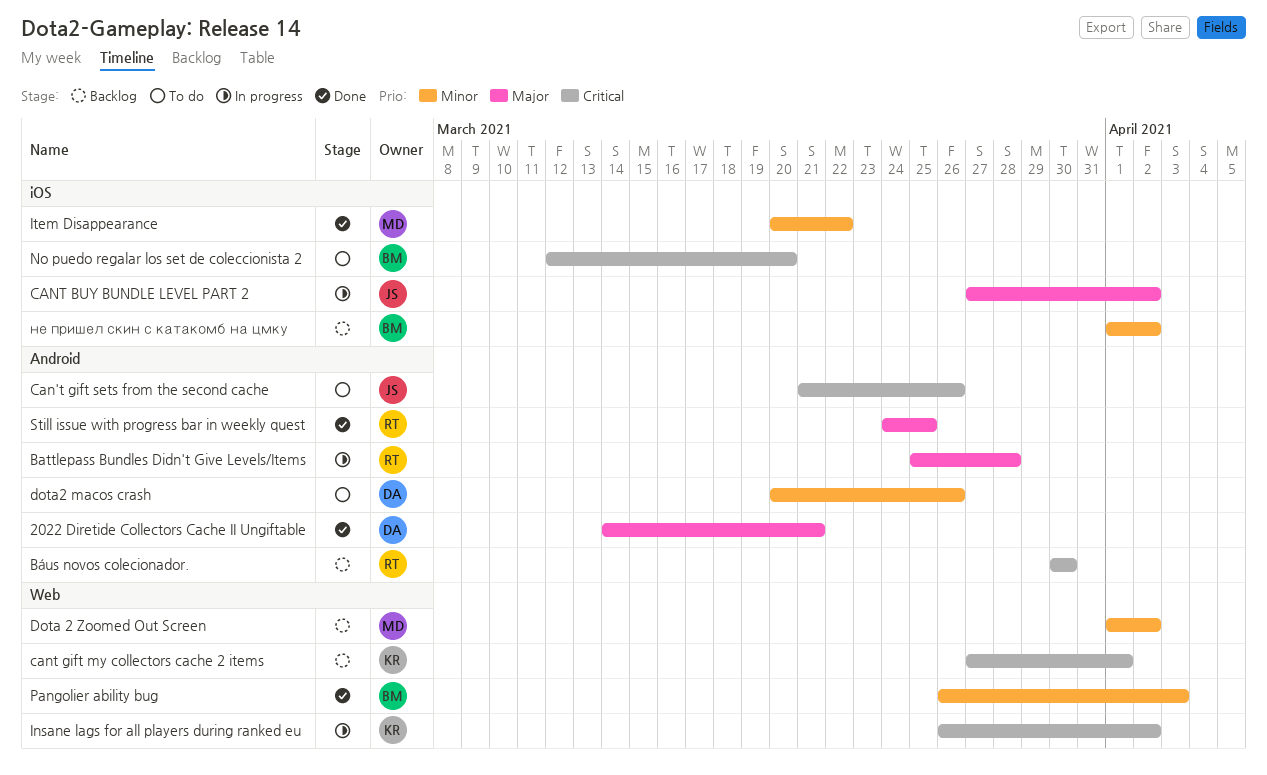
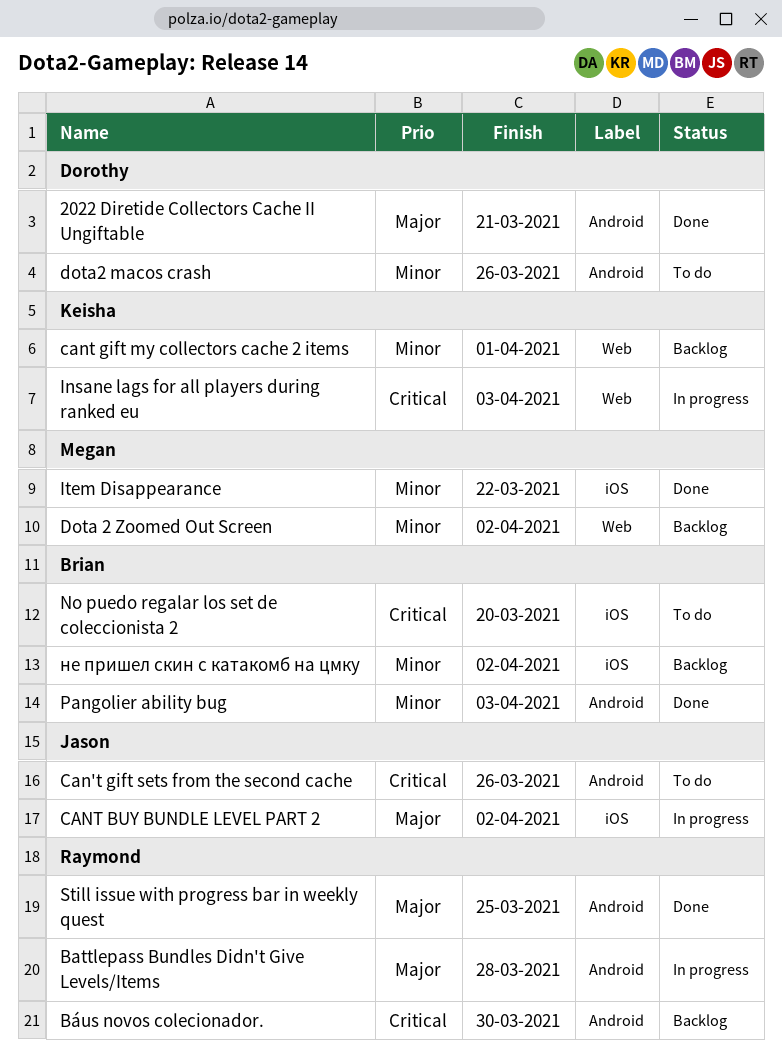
cant gift my collectors cache 2 items, priority: Critical -> Minor
Insane lags for all players during ranked eu, due: Apr 2 -> Apr 3
Pangolier ability bug, label: Web -> Android

